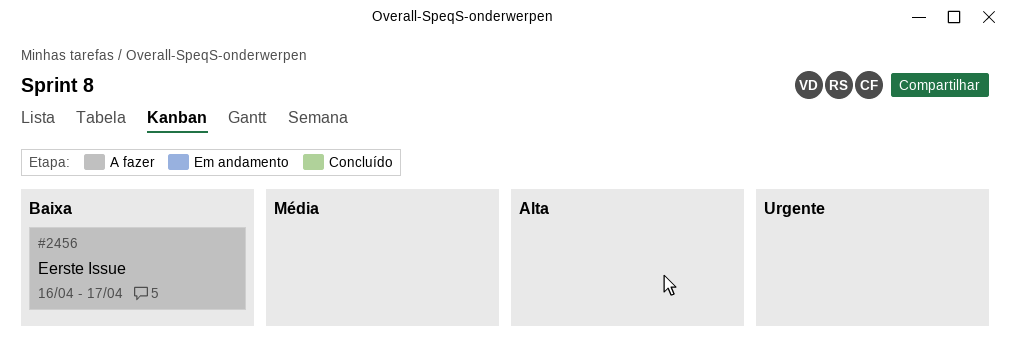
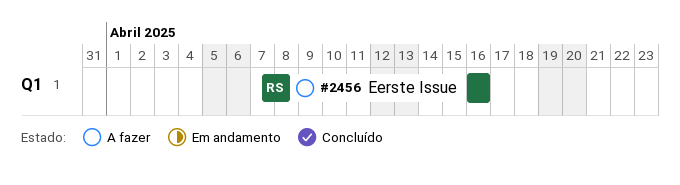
#2456, due: Apr 17 -> Apr 16

